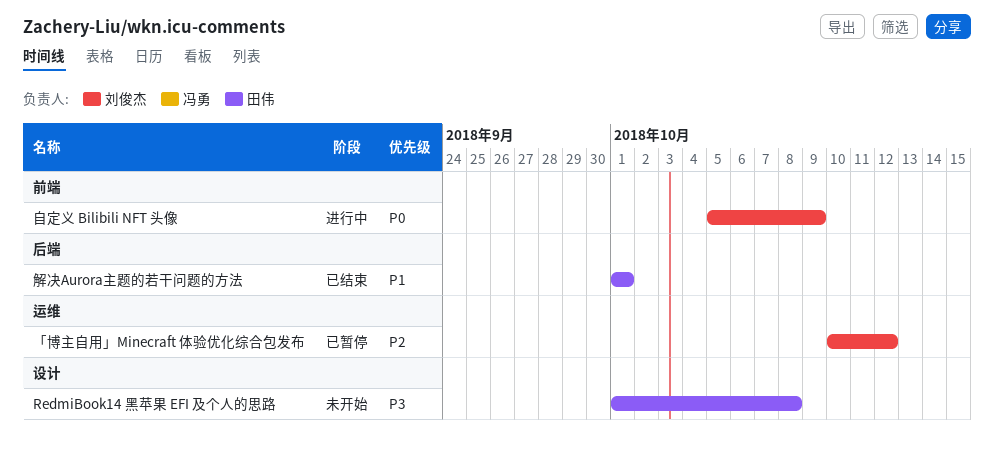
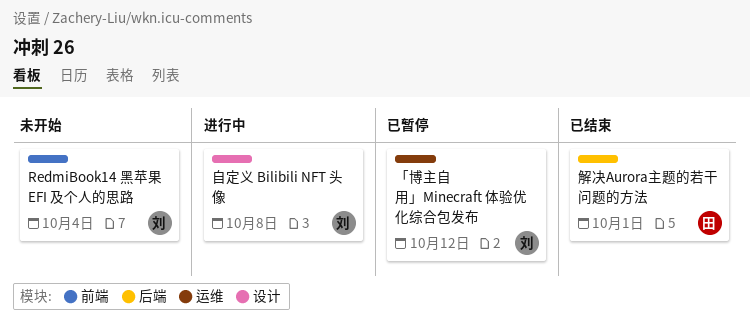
RedmiBook14 黑苹果 EFI 及个人的思路, owner: 田伟 -> 刘俊杰
RedmiBook14 黑苹果 EFI 及个人的思路, label: 设计 -> 前端
RedmiBook14 黑苹果 EFI 及个人的思路, due: Oct 8 -> Oct 4
自定义 Bilibili NFT 头像, label: 前端 -> 设计
自定义 Bilibili NFT 头像, due: Oct 9 -> Oct 8

